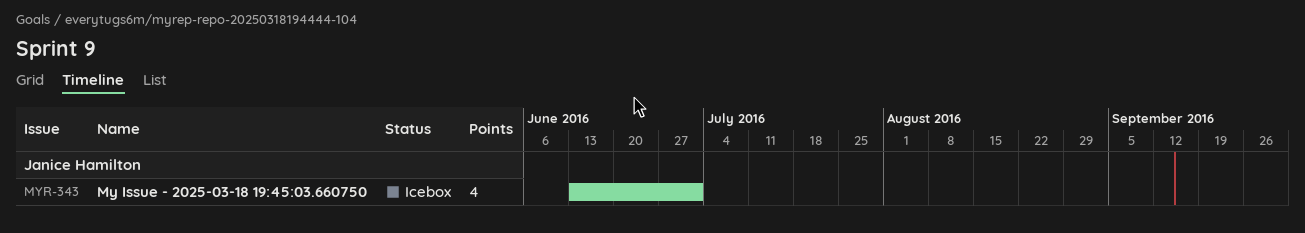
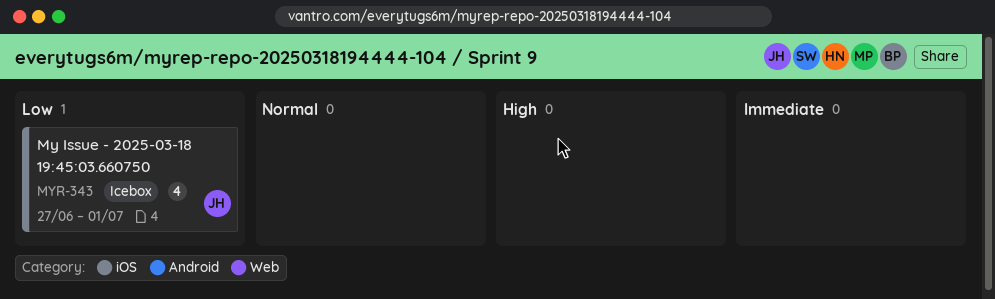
MYR-343, start: Jun 13 -> Jun 27

